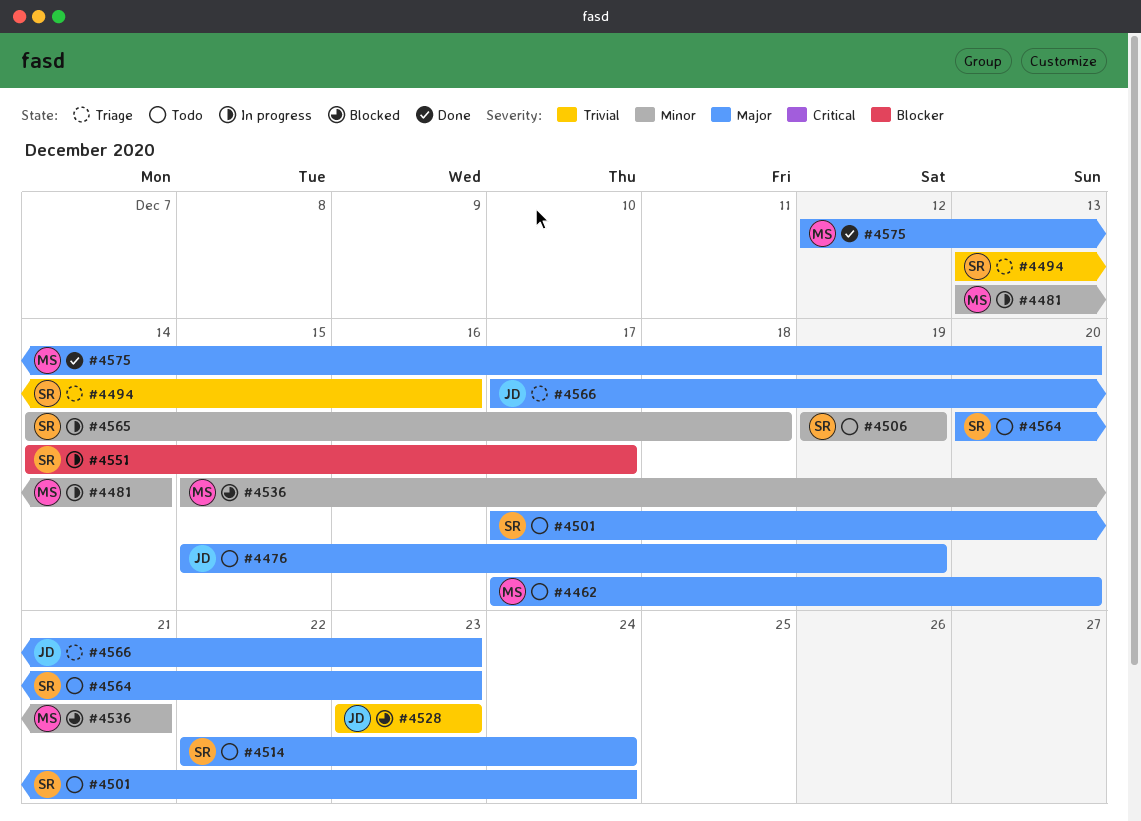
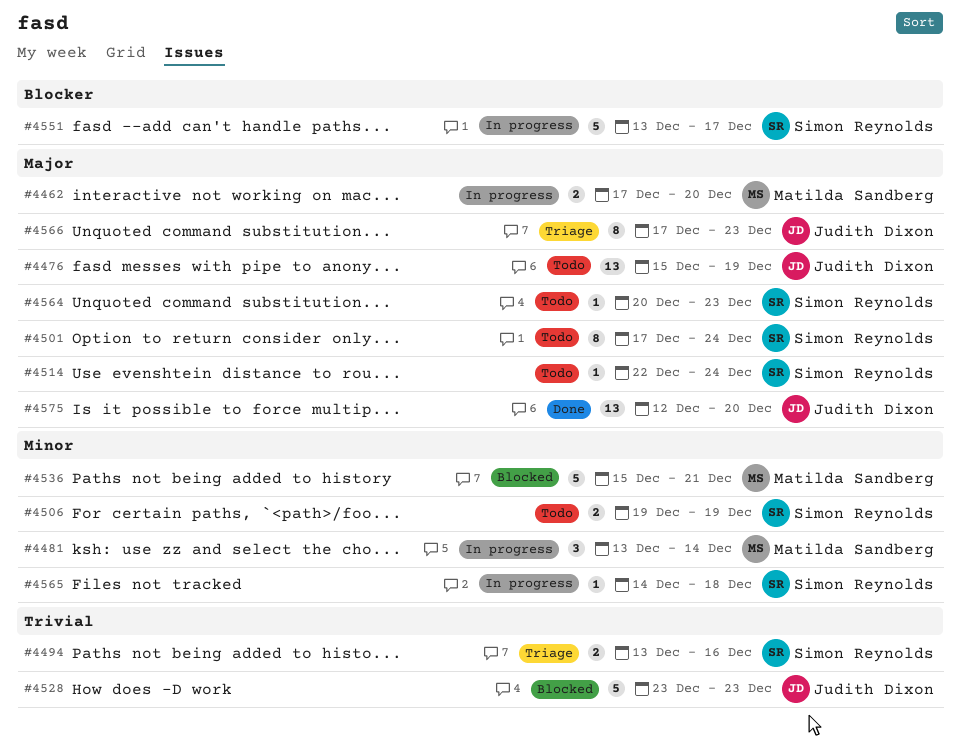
#4462, status: Todo -> In progress
#4551, start: Dec 14 -> Dec 13
#4575, owner: Matilda Sandberg -> Judith Dixon

